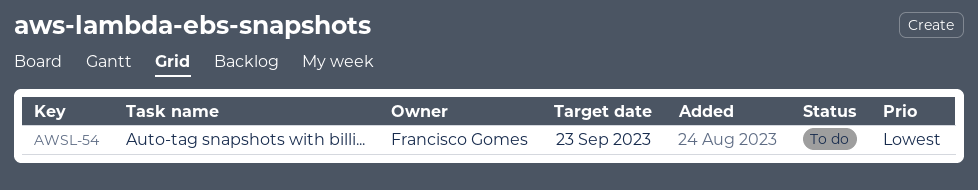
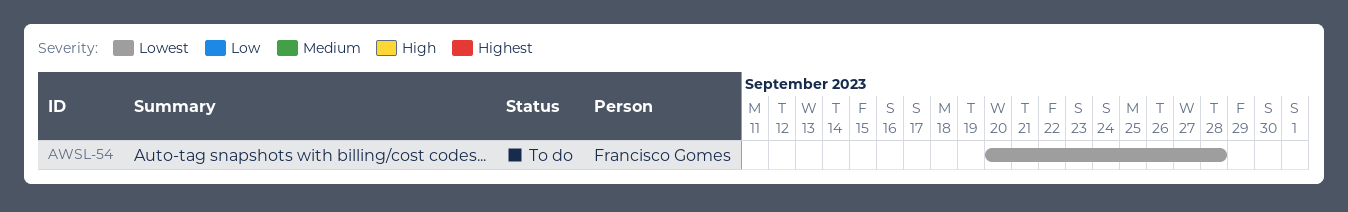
AWSL-54, due: Sep 23 -> Sep 28

